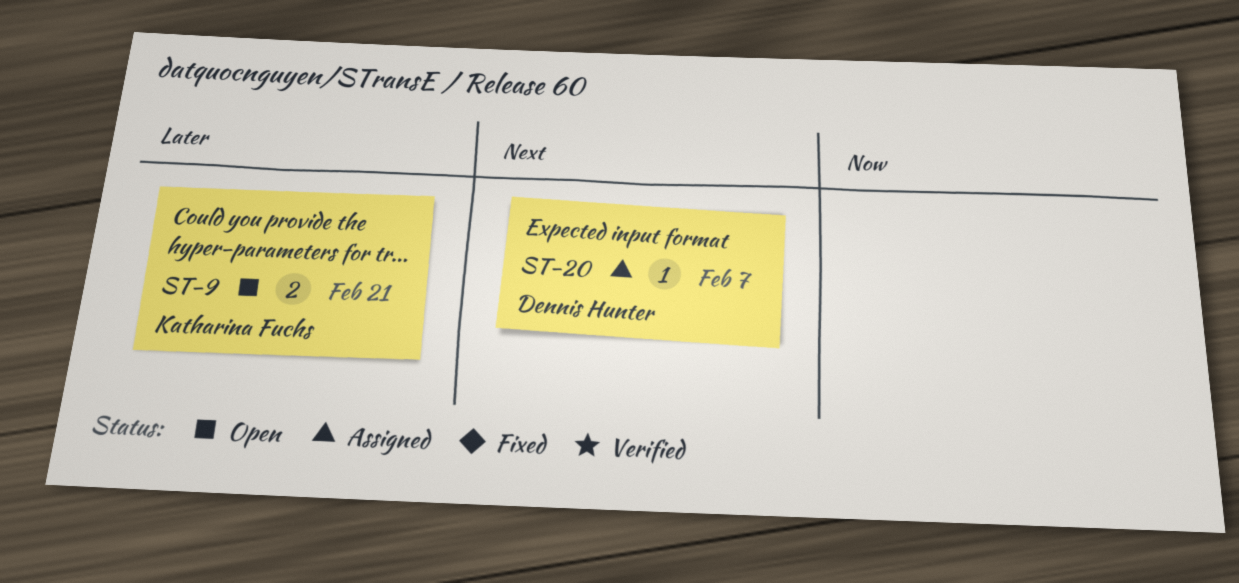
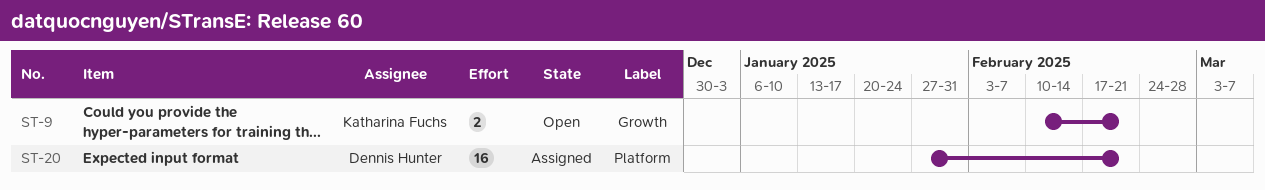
ST-20, estimate: 1 -> 16
ST-20, due: Feb 7 -> Feb 21

